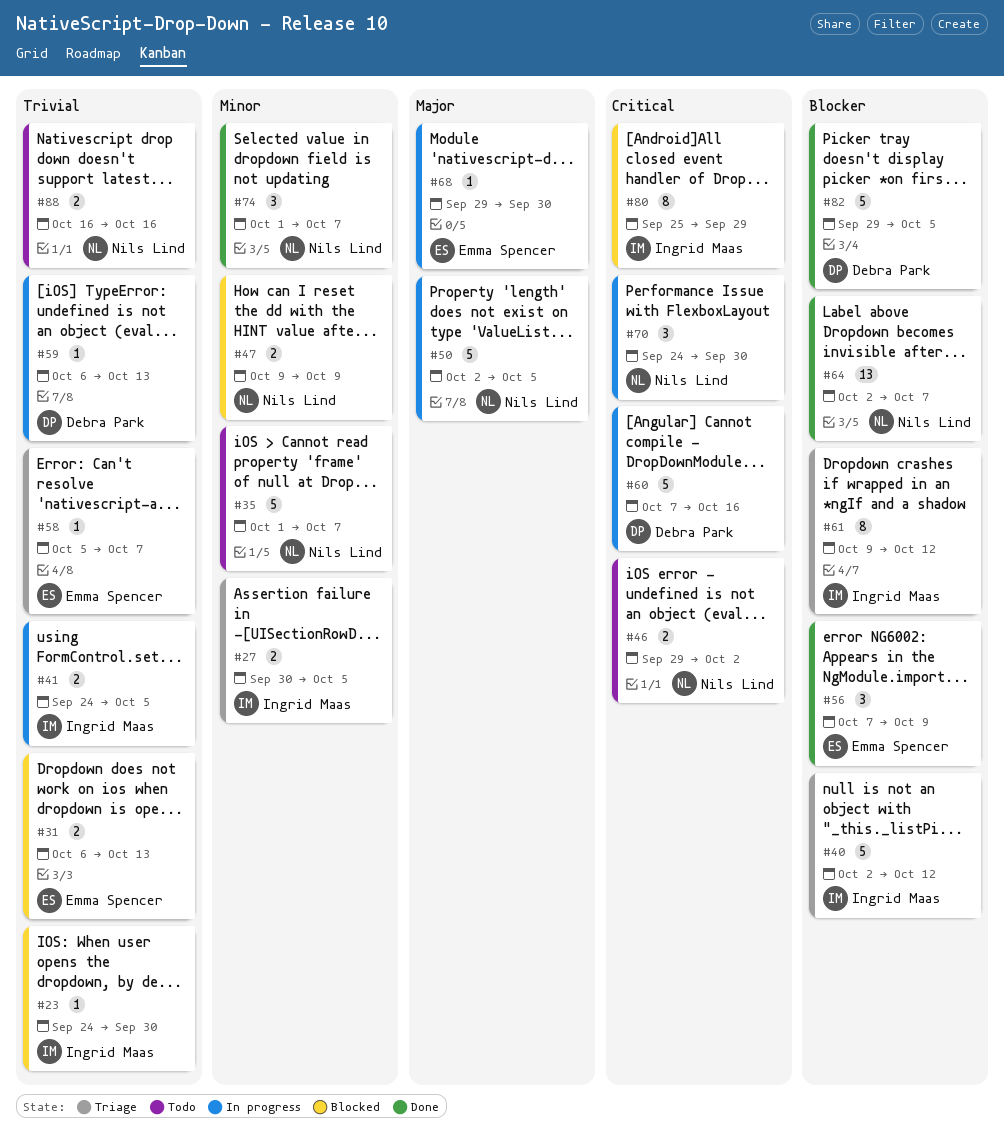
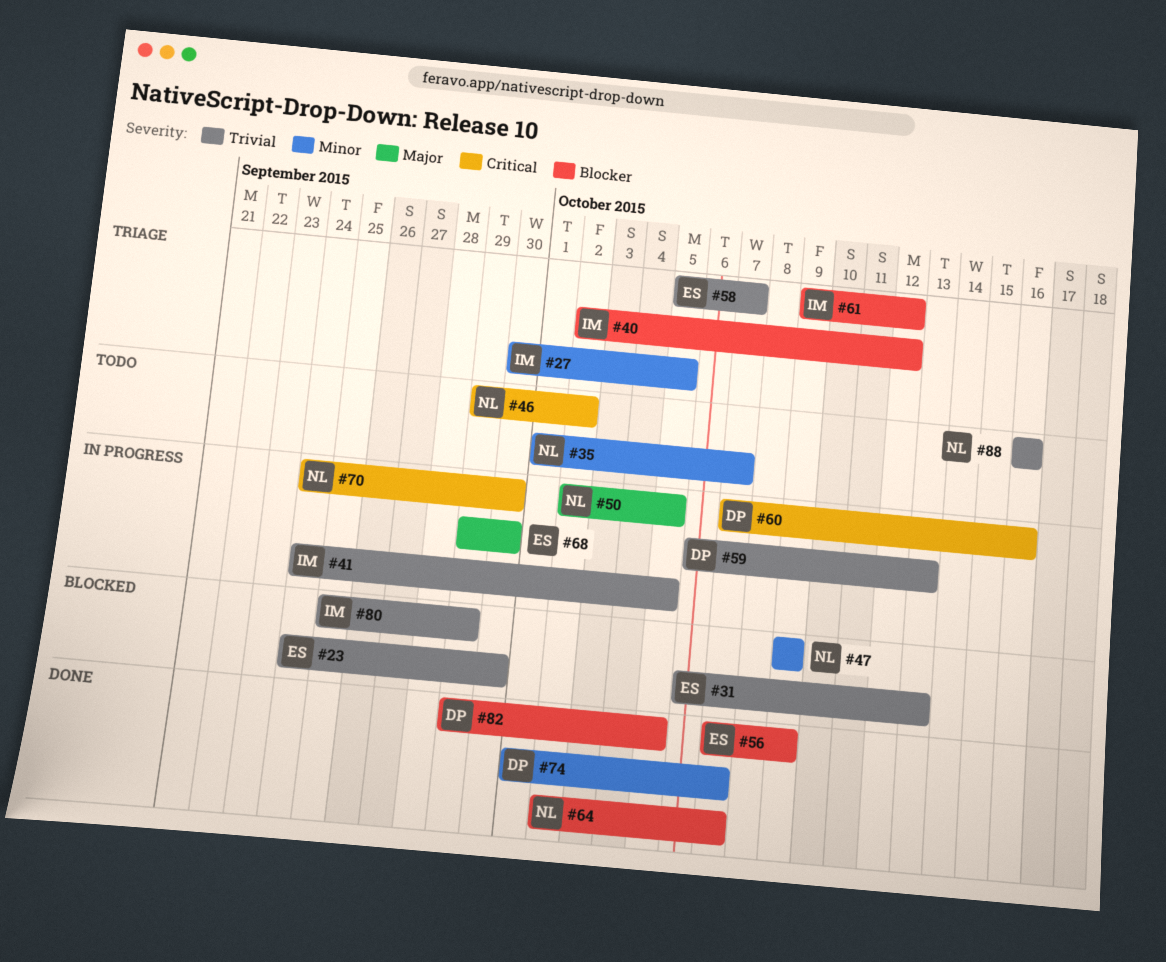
#23, owner: Ingrid Maas -> Emma Spencer
#74, owner: Nils Lind -> Debra Park
#80, priority: Critical -> Trivial

